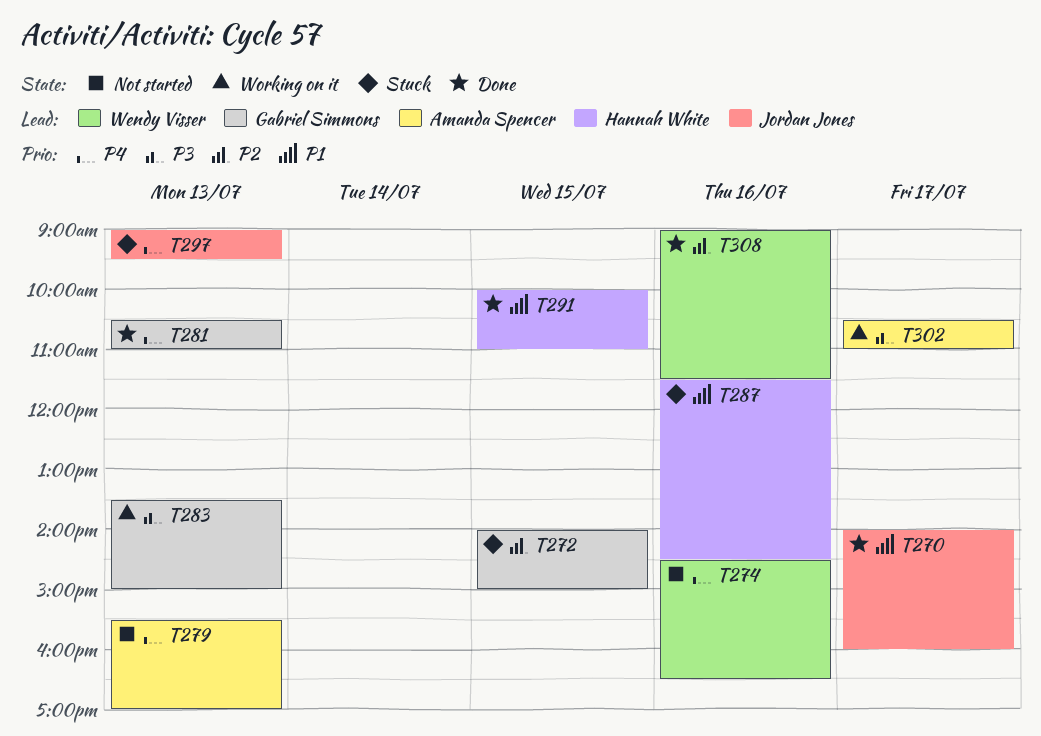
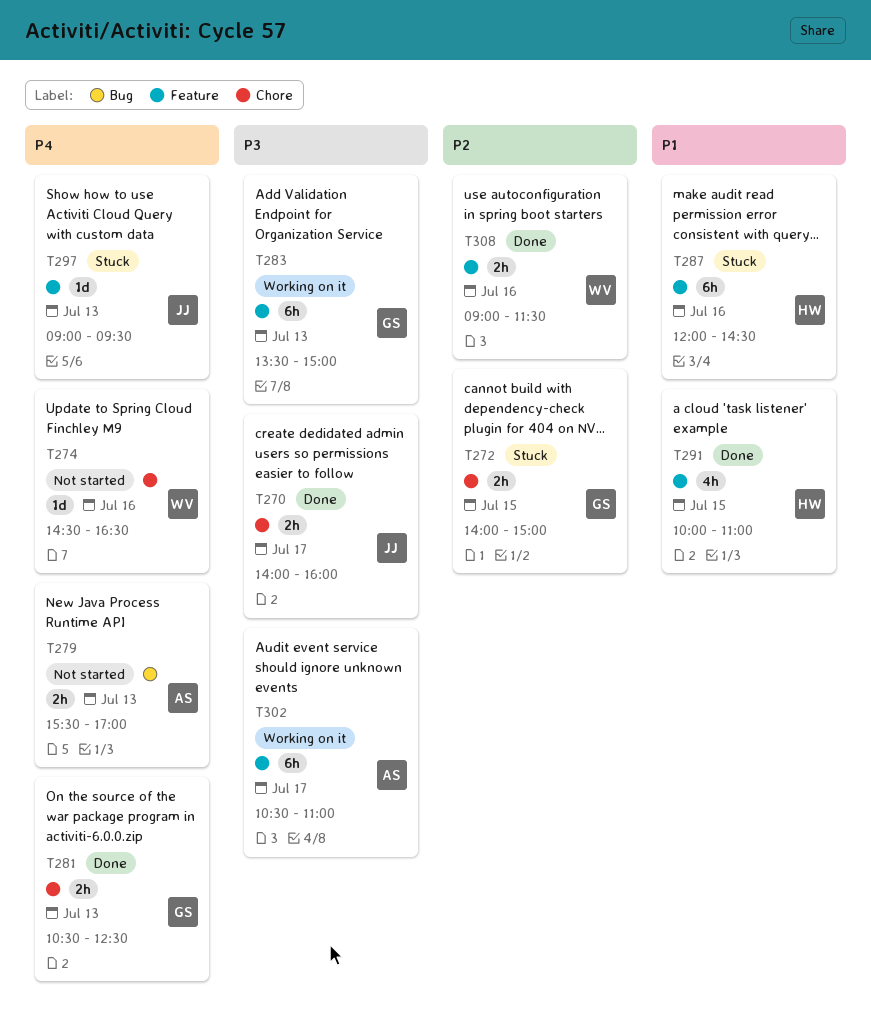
T270, priority: P1 -> P3
T281, ends: 11:00 -> 12:30
T287, begins: 11:30 -> 12:00

